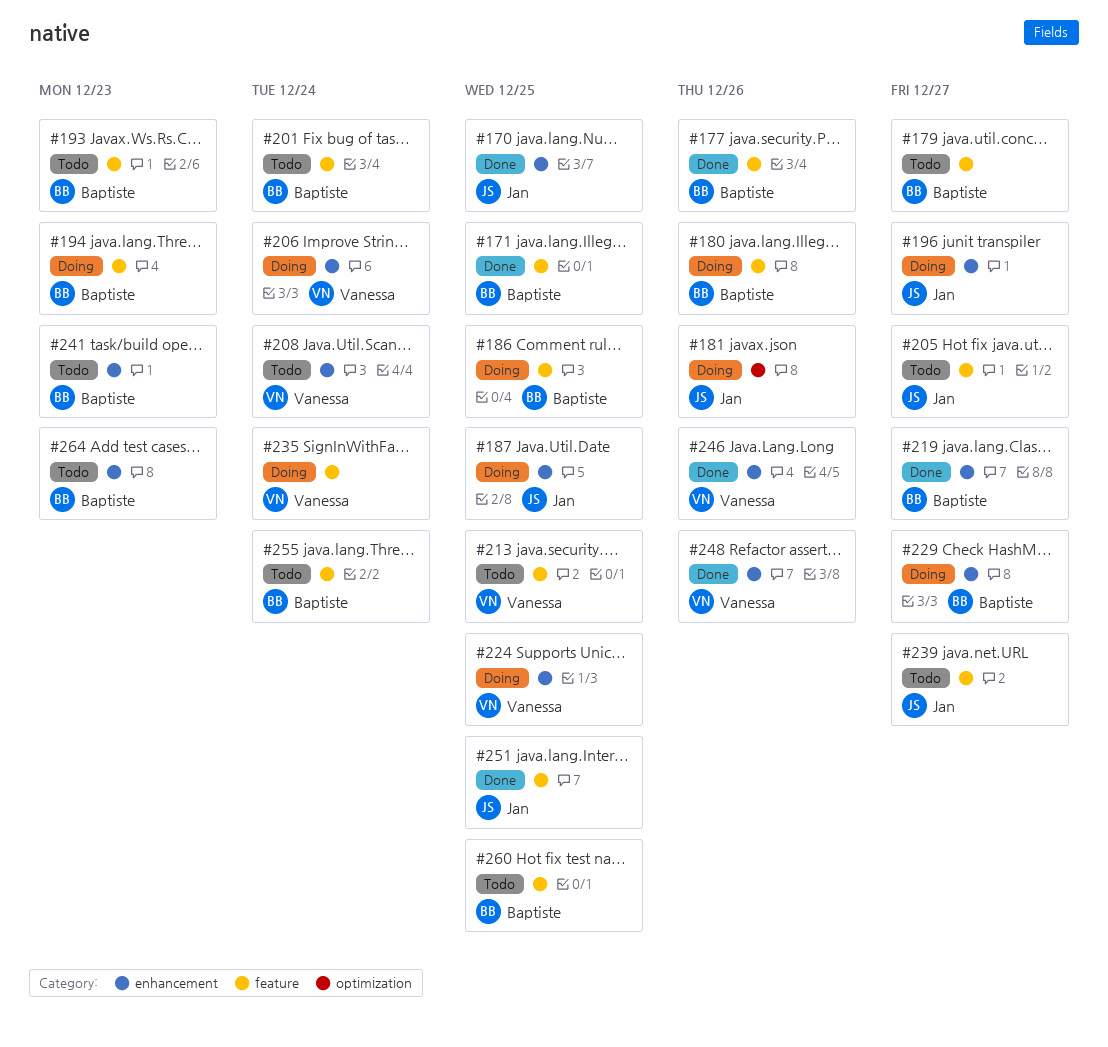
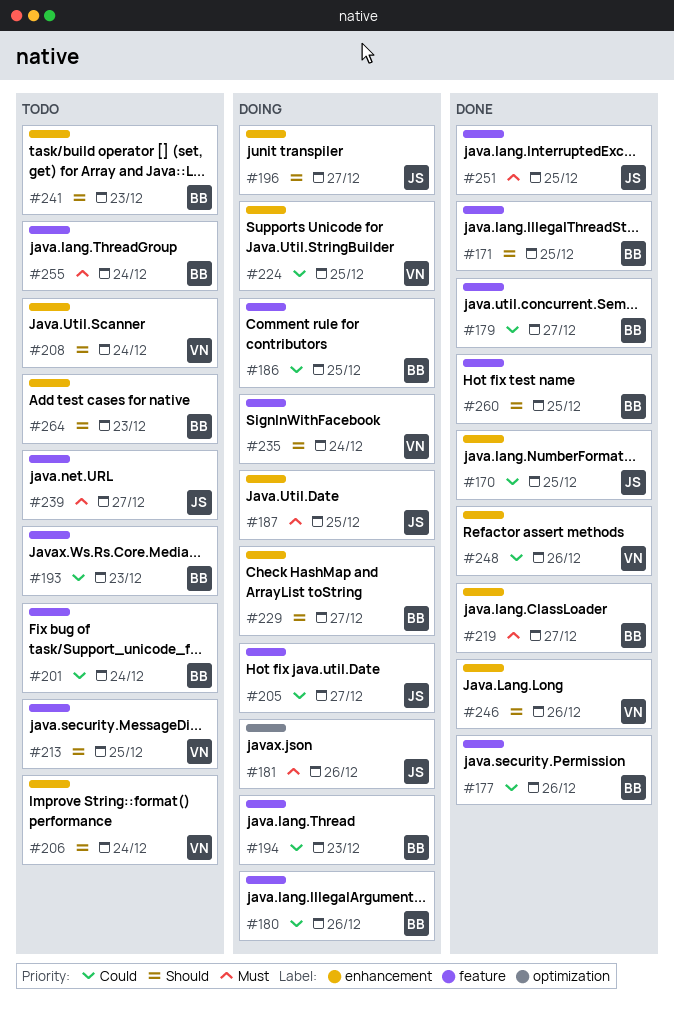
#179, status: Todo -> Done
#205, status: Todo -> Doing
#206, status: Doing -> Todo
#260, status: Todo -> Done

